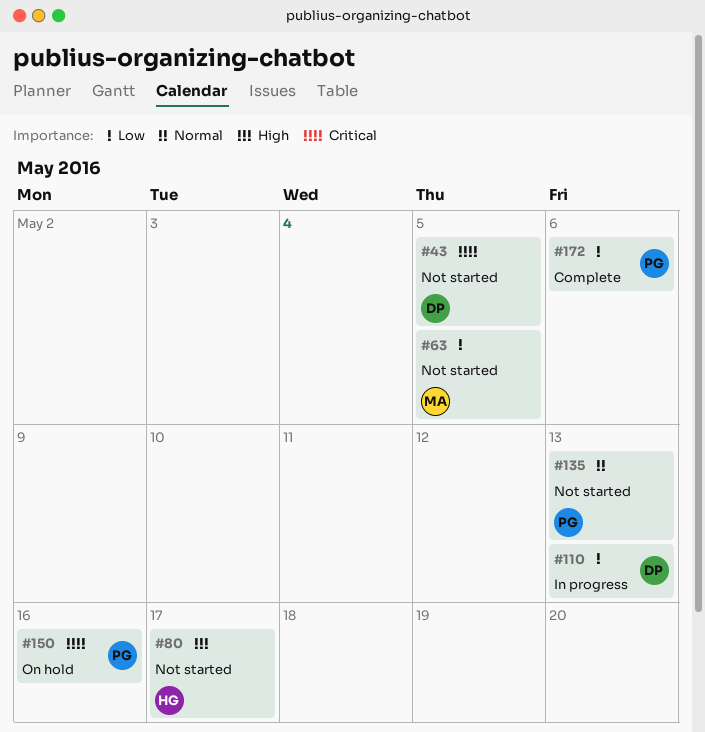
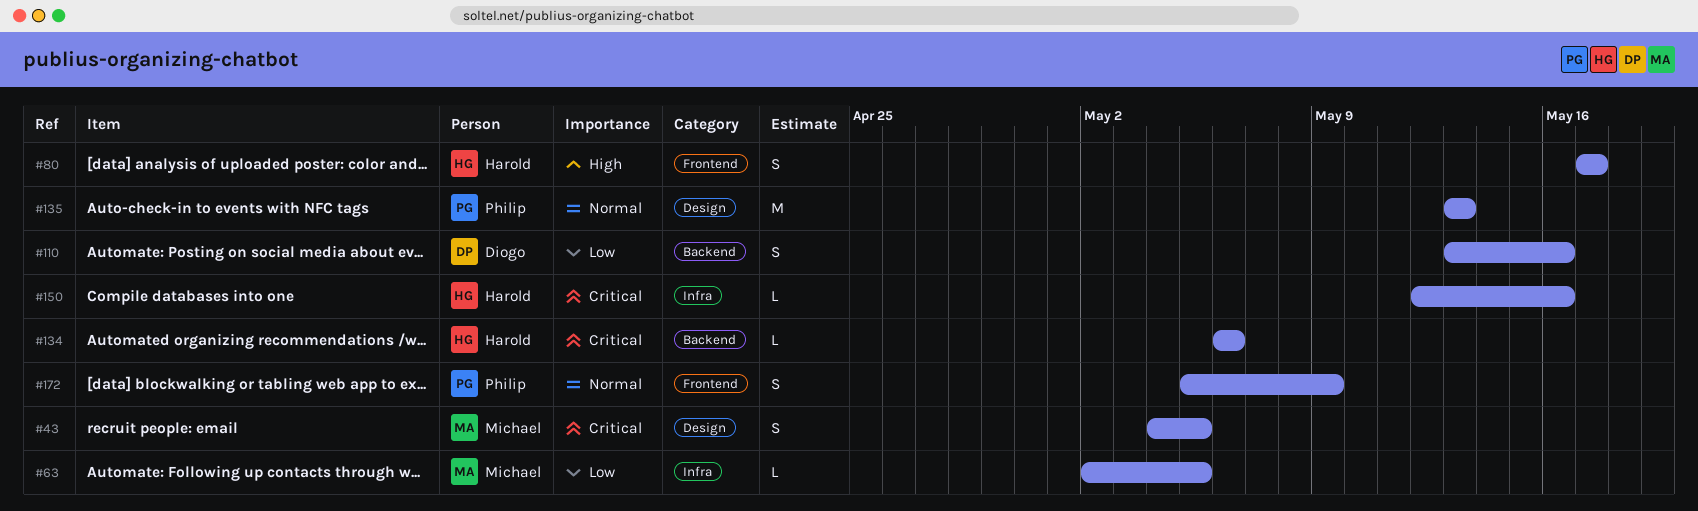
#43, owner: Diogo -> Michael
#110, due: May 13 -> May 16
#134: none -> present
#150, owner: Philip -> Harold
#172, priority: Low -> Normal
#172, due: May 6 -> May 9

